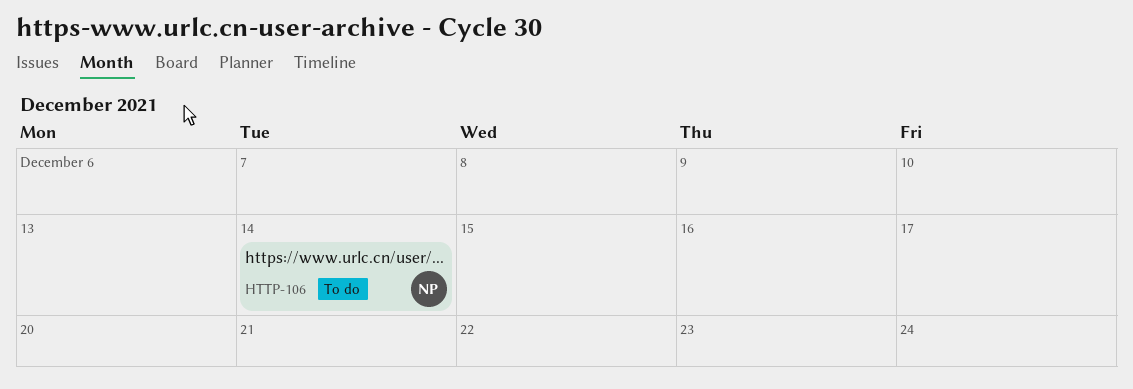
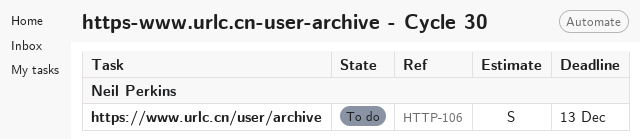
HTTP-106, due: Dec 14 -> Dec 13

